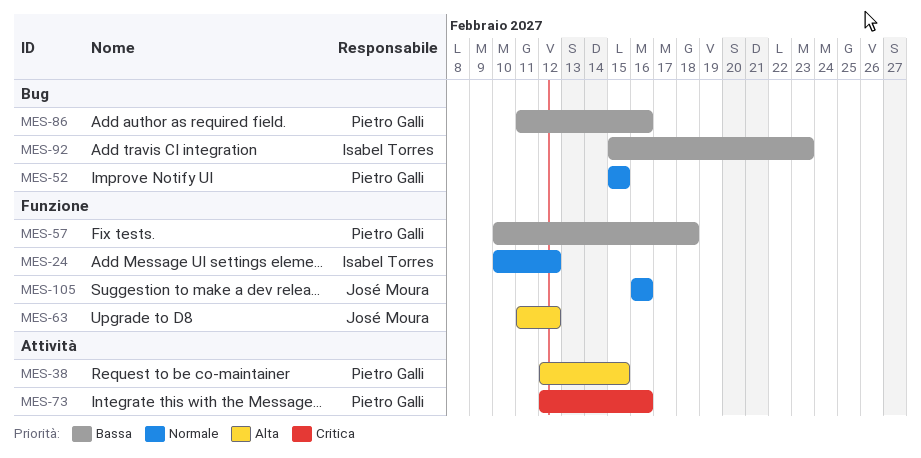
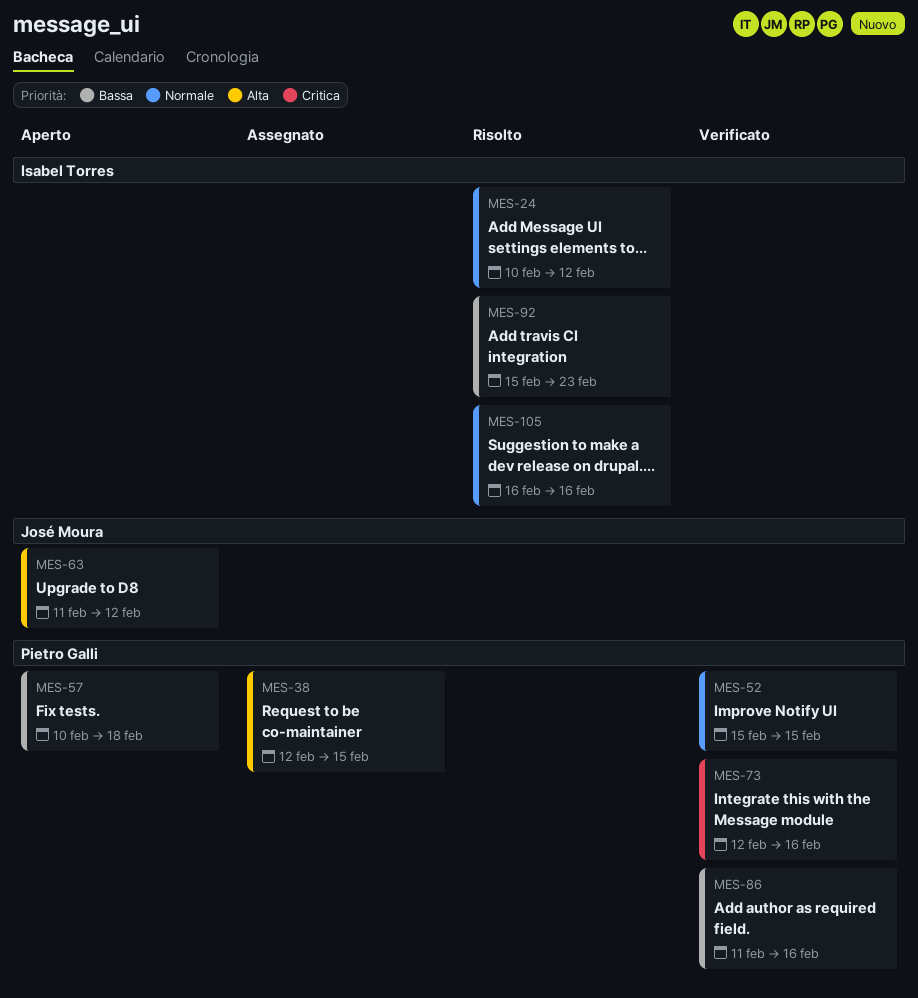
MES-105, owner: José Moura -> Isabel Torres

